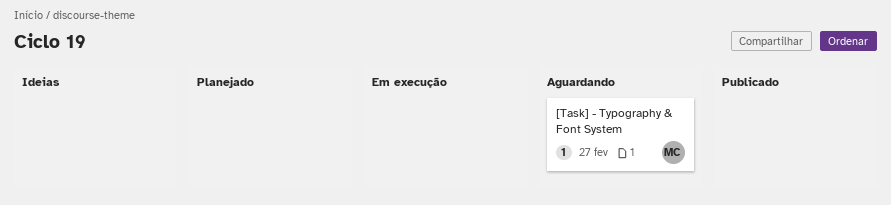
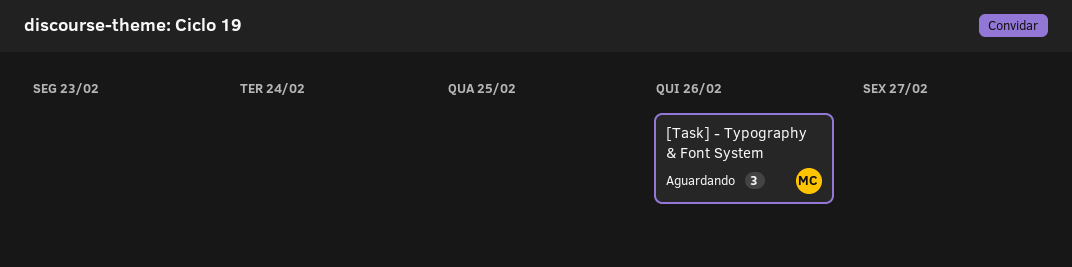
[Task] - Typography & Font System, estimate: 1 -> 3
[Task] - Typography & Font System, due: Feb 27 -> Feb 26

